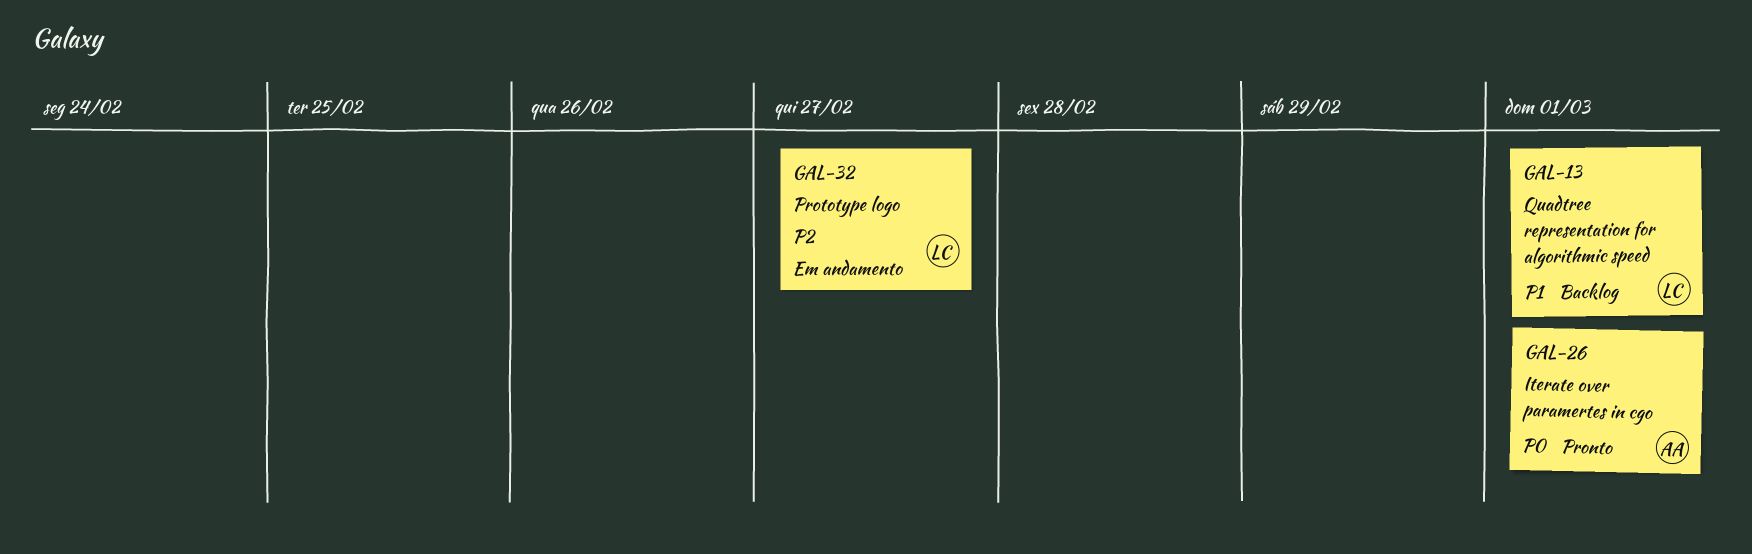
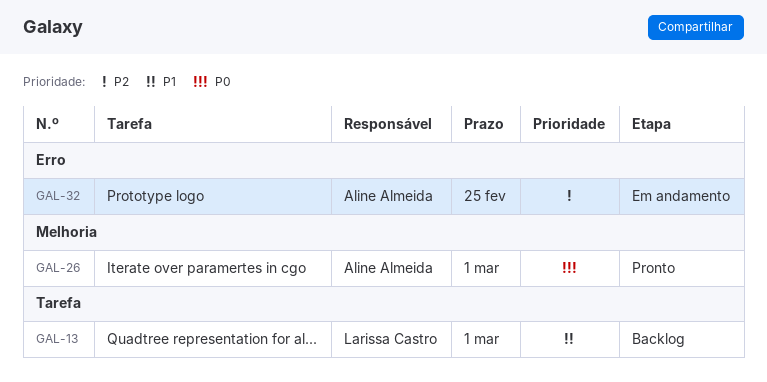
GAL-32, owner: Larissa Castro -> Aline Almeida
GAL-32, due: Feb 27 -> Feb 25

